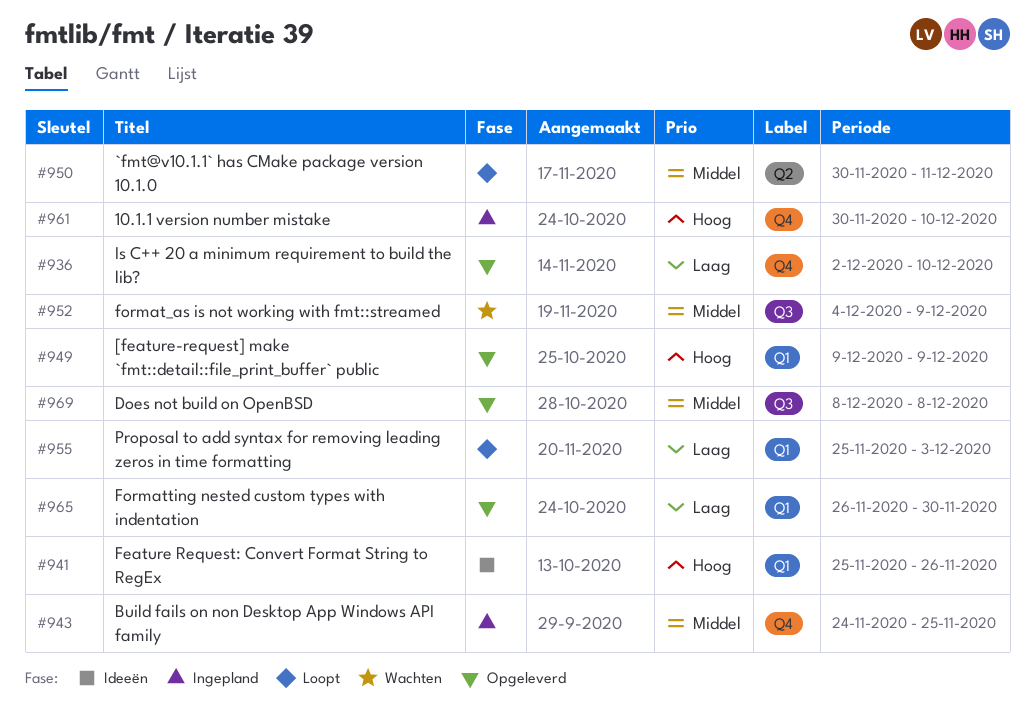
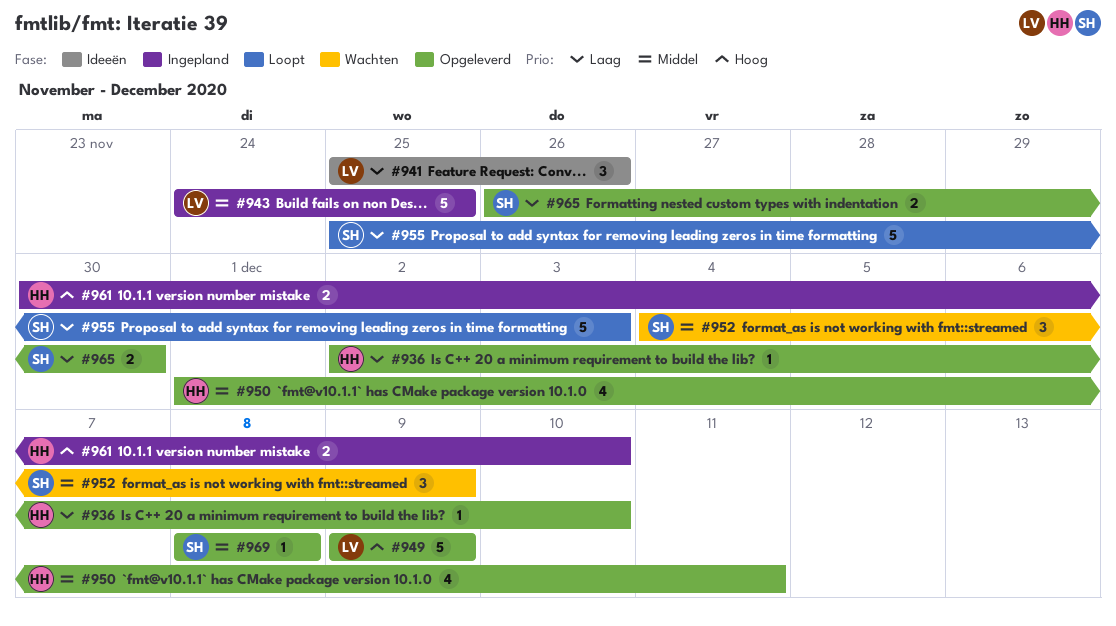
#941, priority: Hoog -> Laag
#950, status: Loopt -> Opgeleverd
#950, start: Nov 30 -> Dec 1

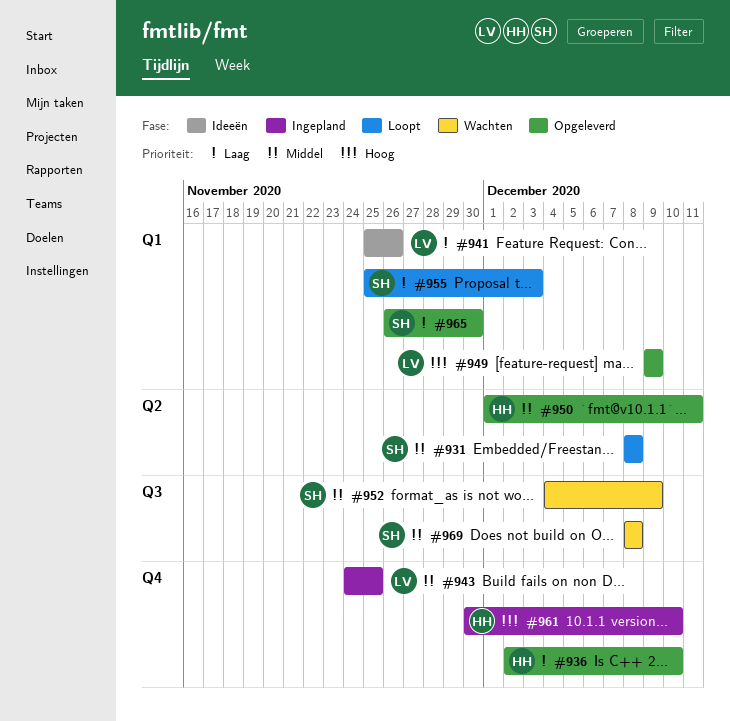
#931: none -> present
#969, status: Opgeleverd -> Wachten

